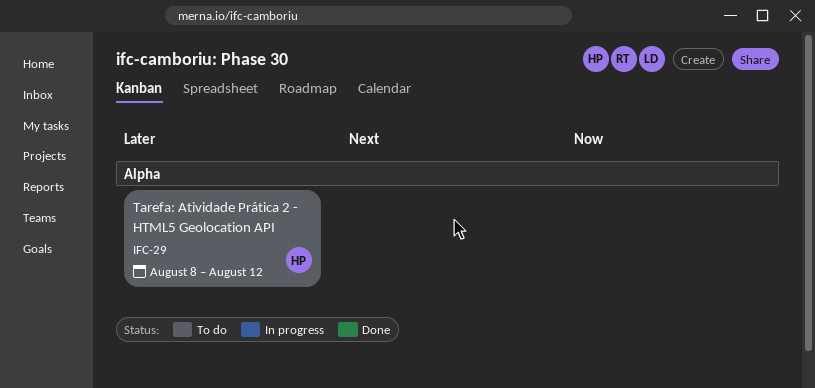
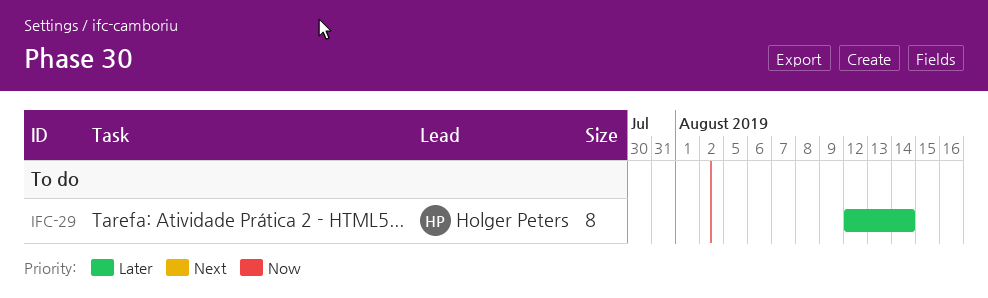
IFC-29, start: Aug 8 -> Aug 12
IFC-29, due: Aug 12 -> Aug 14

